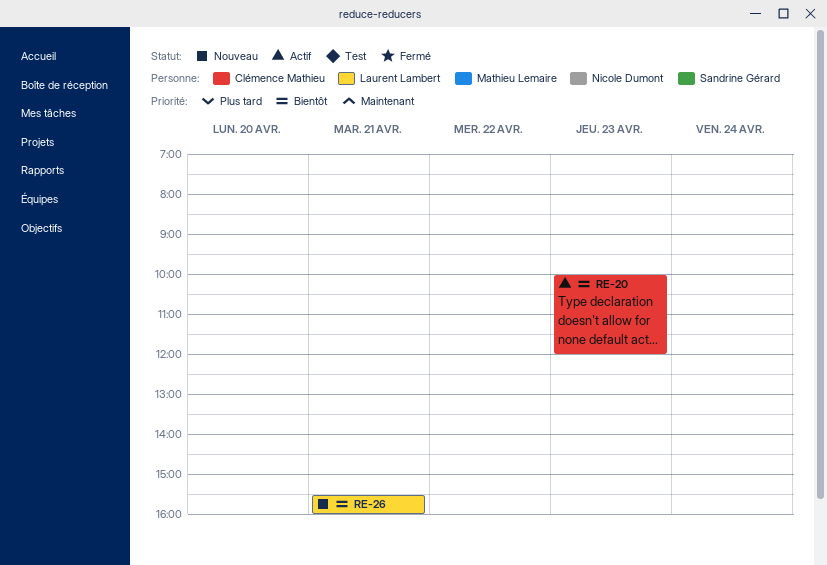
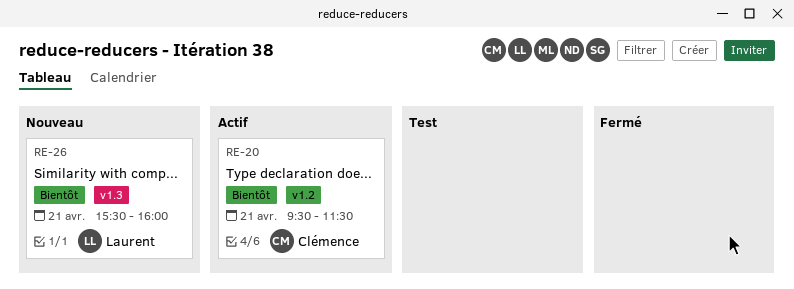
RE-20, day: Apr 23 -> Apr 21
RE-20, begins: 10:00 -> 09:30
RE-20, ends: 12:00 -> 11:30

